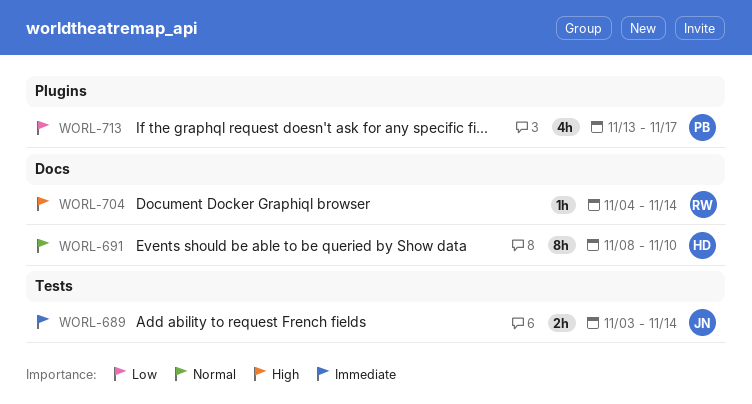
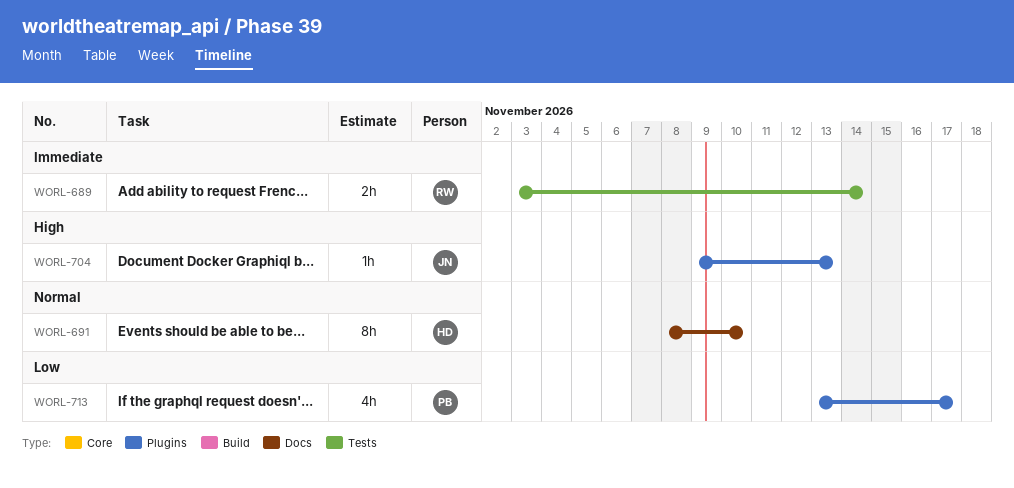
WORL-689, owner: JN -> RW
WORL-704, owner: RW -> JN
WORL-704, label: Docs -> Plugins
WORL-704, start: Nov 4 -> Nov 9
WORL-704, due: Nov 14 -> Nov 13

